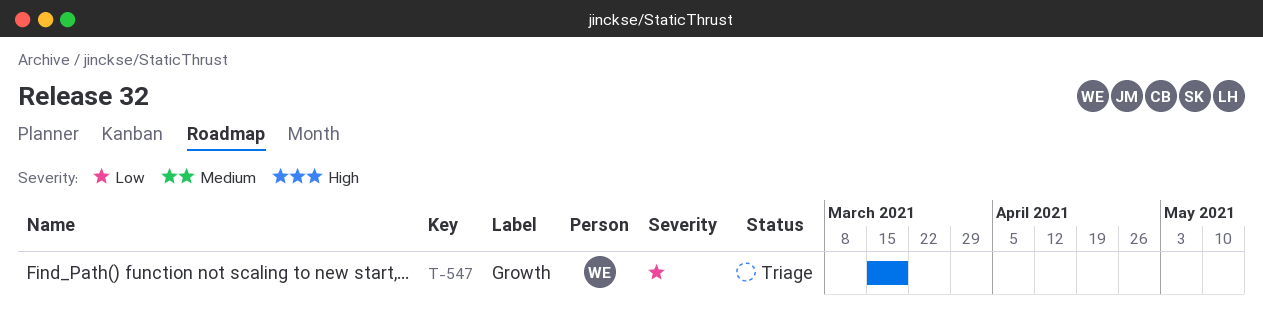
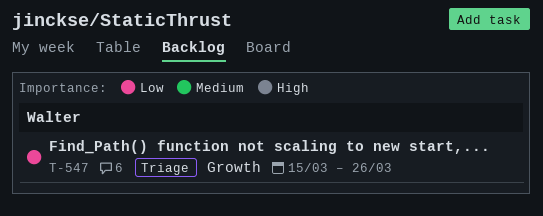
T-547, due: Mar 19 -> Mar 26

